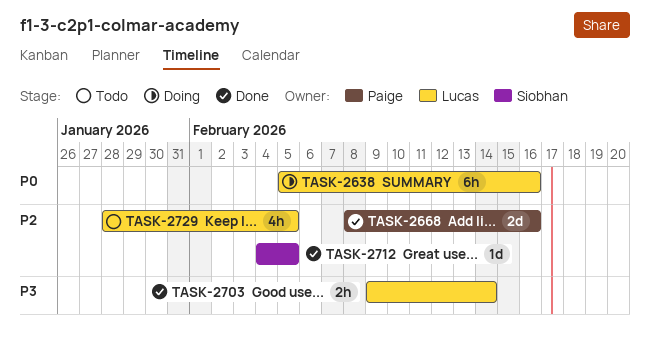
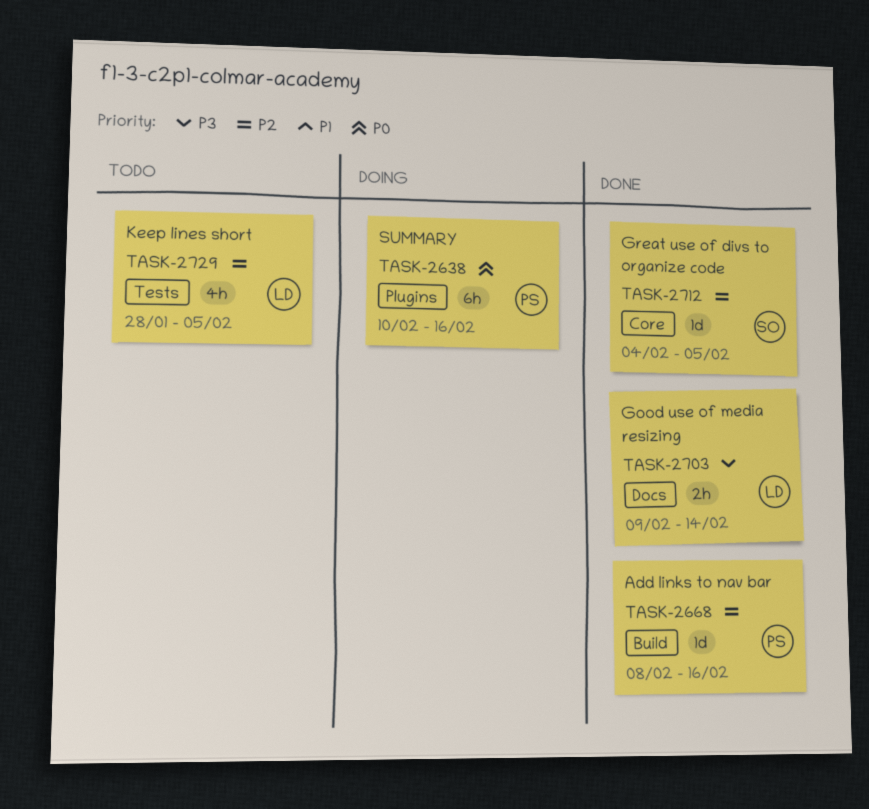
TASK-2638, owner: Lucas -> Paige
TASK-2638, start: Feb 5 -> Feb 10
TASK-2668, estimate: 2d -> 1d

